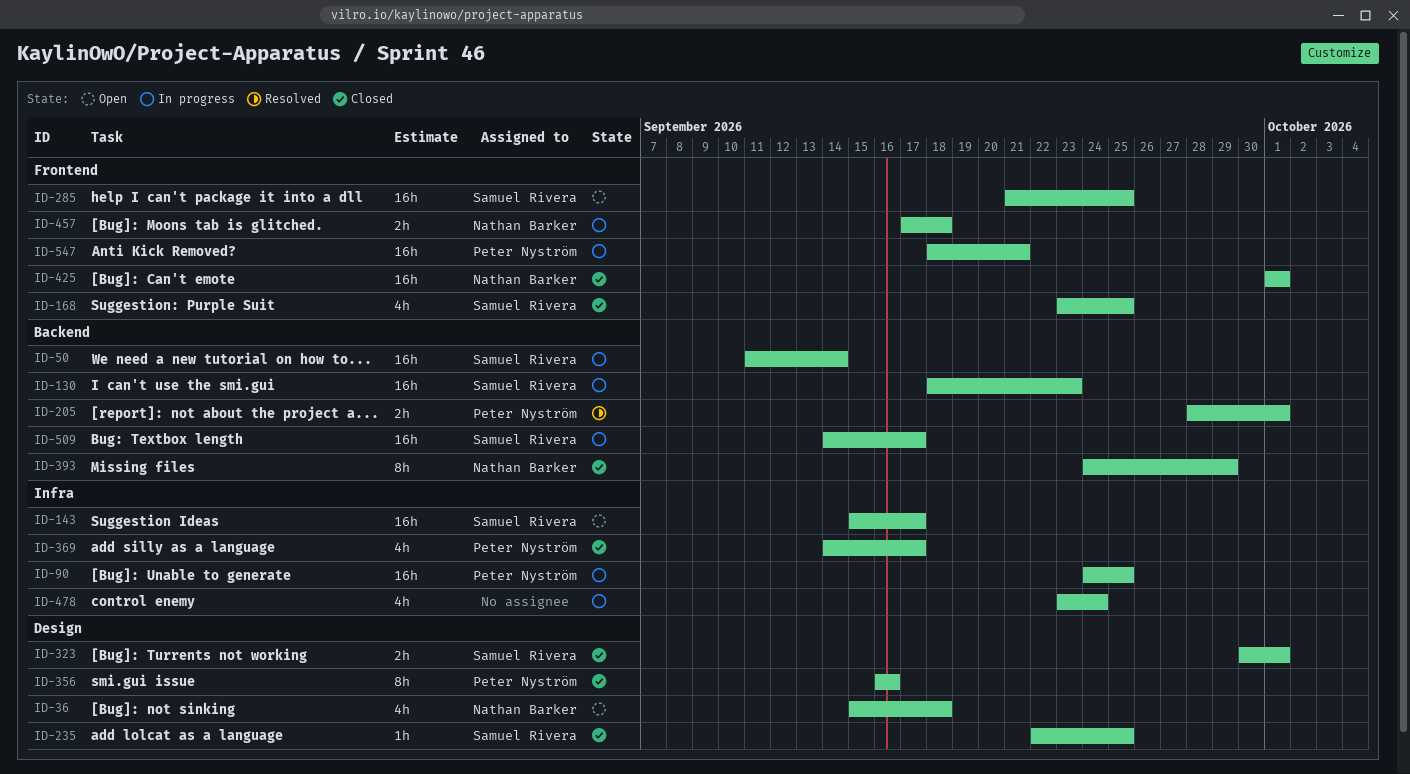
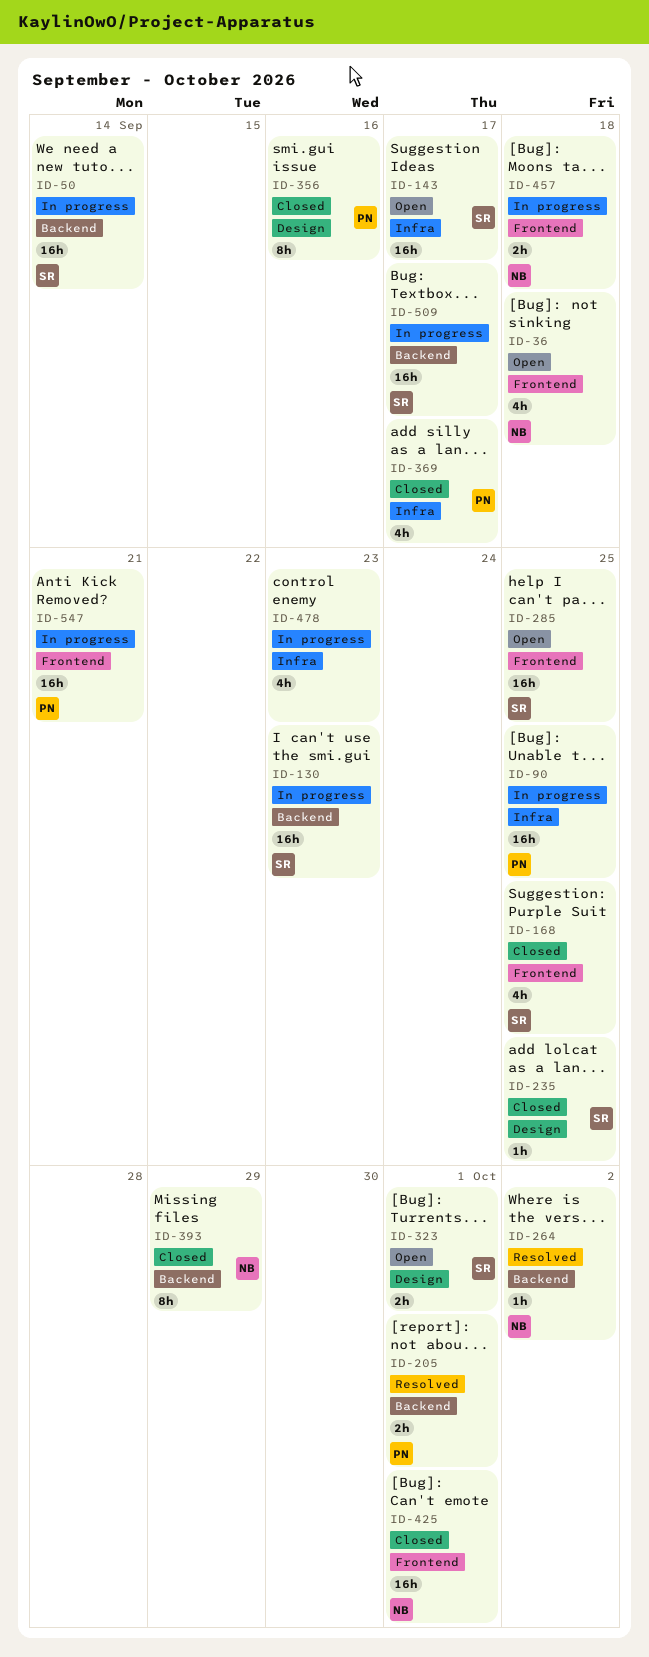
ID-36, label: Design -> Frontend
ID-264: none -> present
ID-323, status: Closed -> Open
ID-478, due: Sep 24 -> Sep 23

